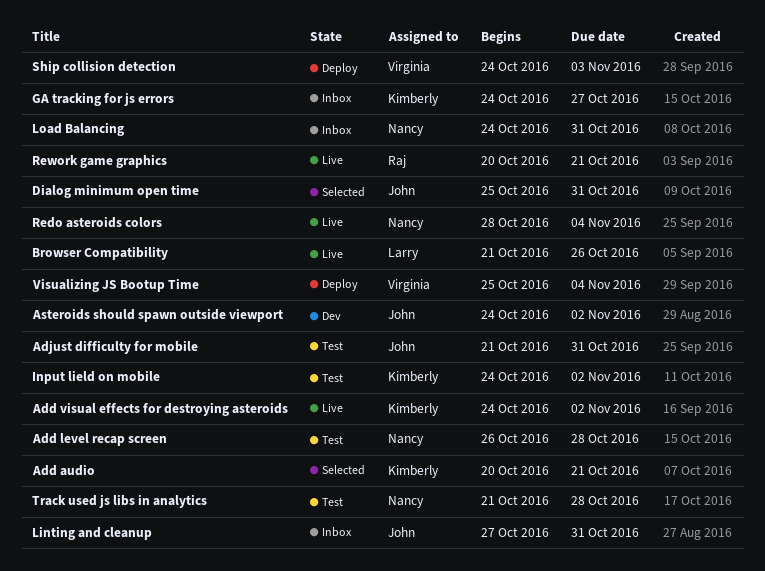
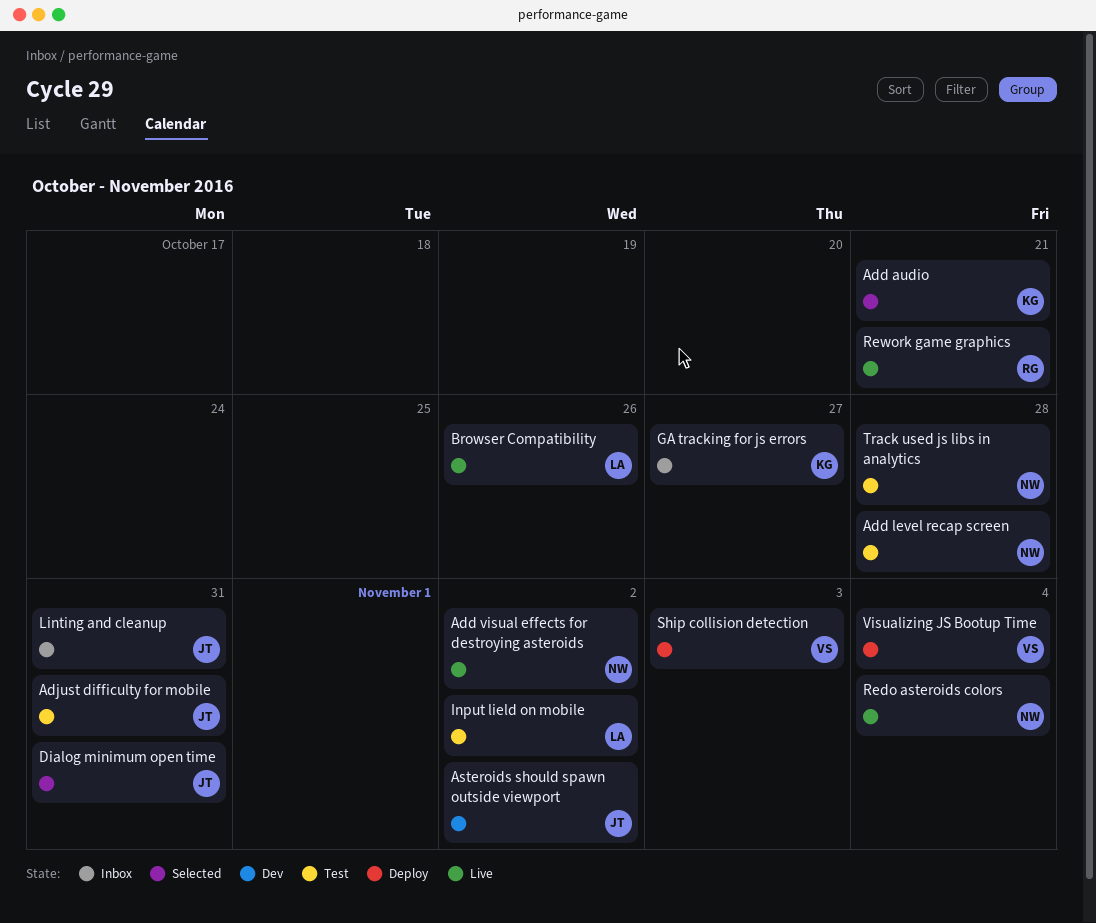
Add visual effects for destroying asteroids, owner: Kimberly -> Nancy
Input lield on mobile, owner: Kimberly -> Larry
Load Balancing: present -> none

